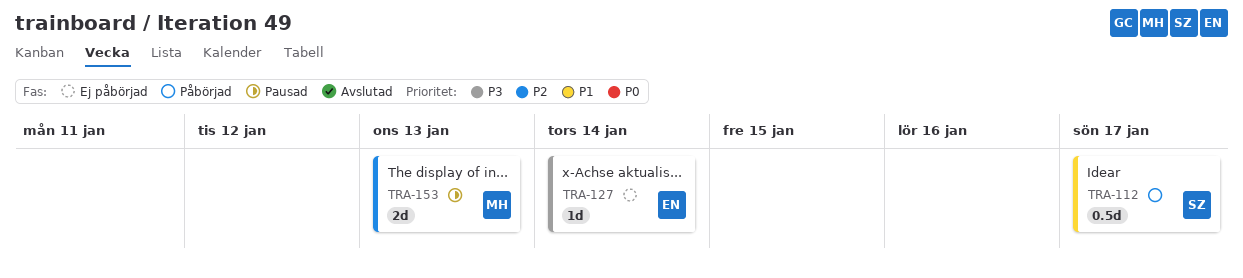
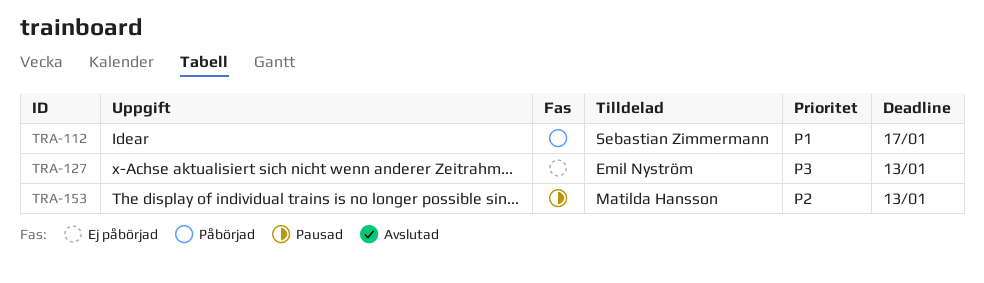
TRA-127, due: Jan 14 -> Jan 13

